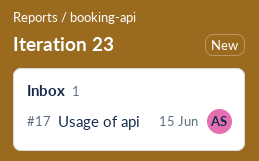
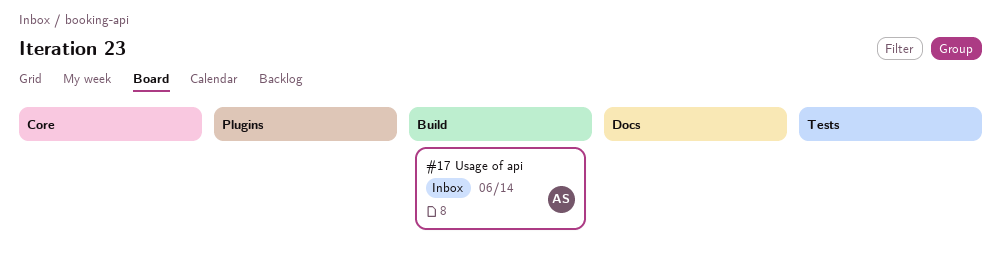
#17, due: Jun 15 -> Jun 14

